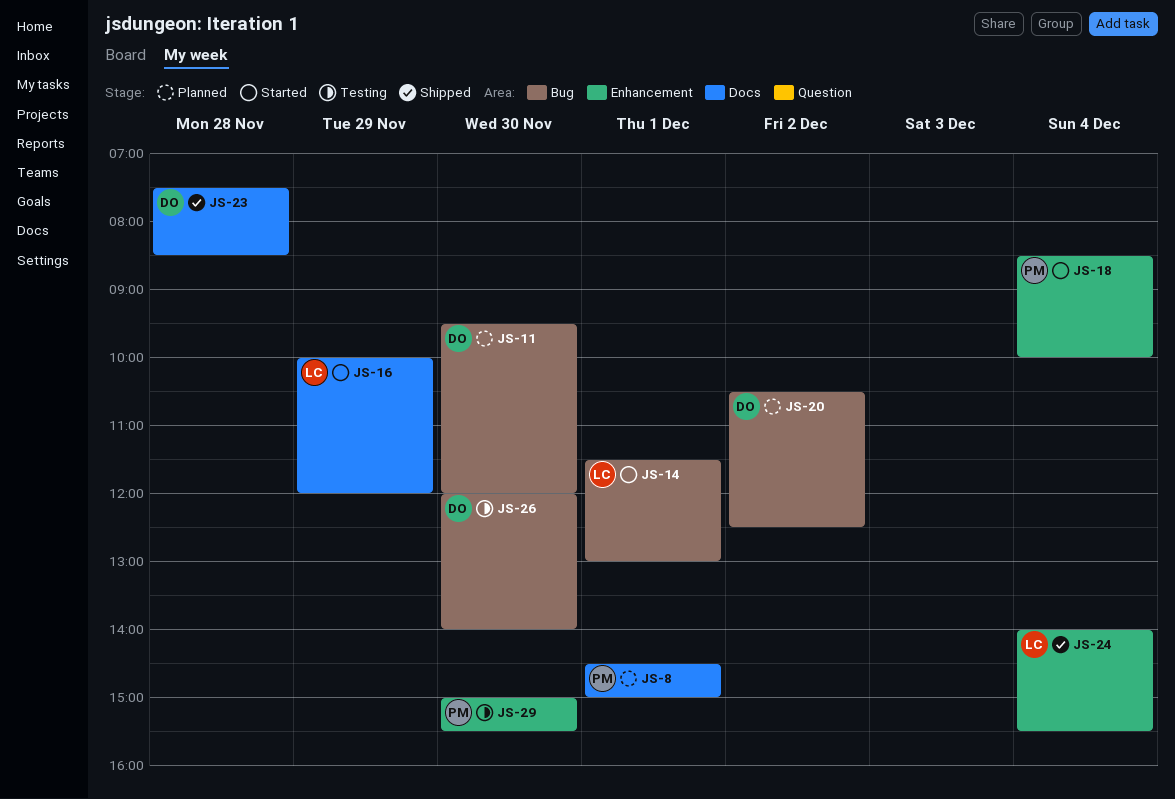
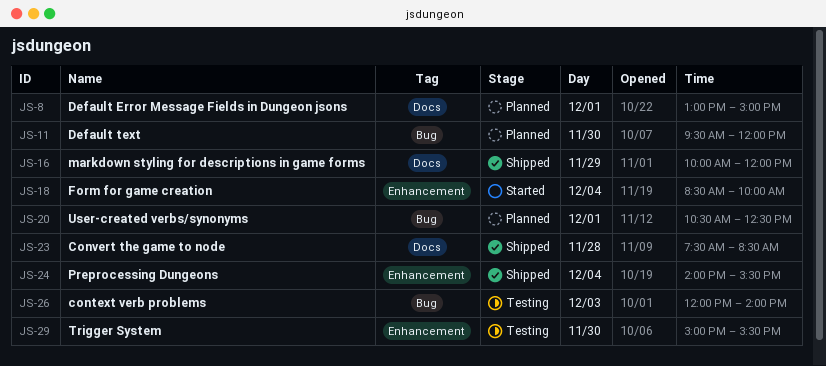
JS-8, begins: 14:30 -> 13:00
JS-14: present -> none
JS-16, status: Started -> Shipped
JS-20, day: Dec 2 -> Dec 1
JS-26, day: Nov 30 -> Dec 3

